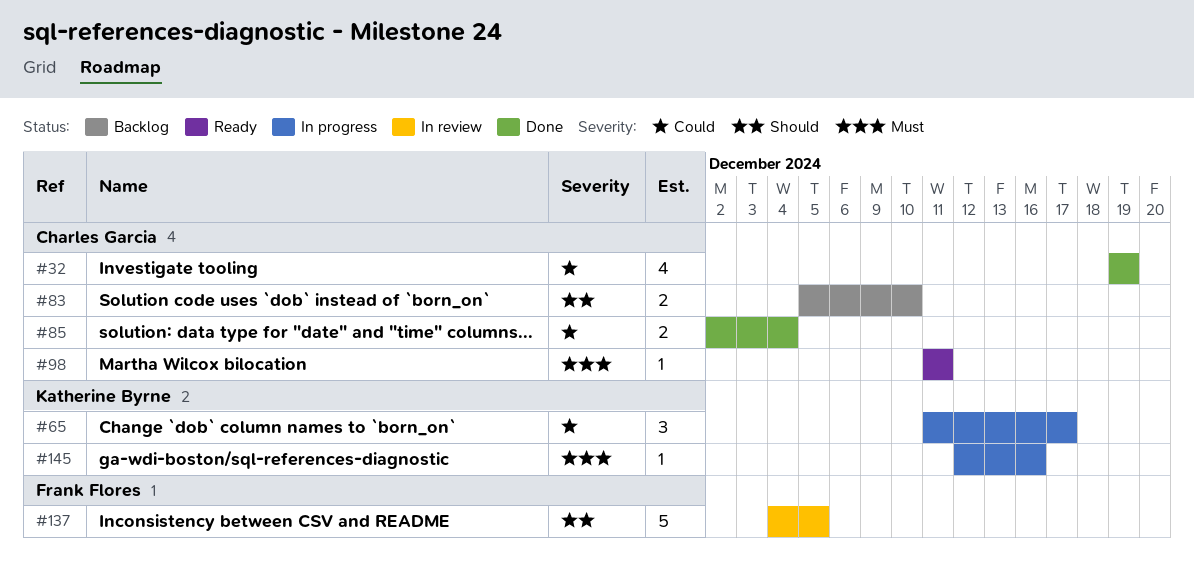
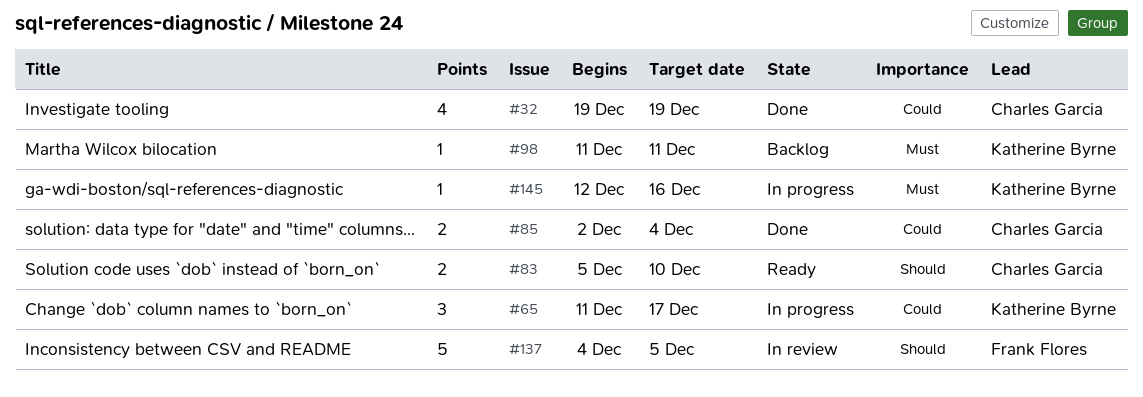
#83, status: Backlog -> Ready
#98, status: Ready -> Backlog
#98, owner: Charles Garcia -> Katherine Byrne

